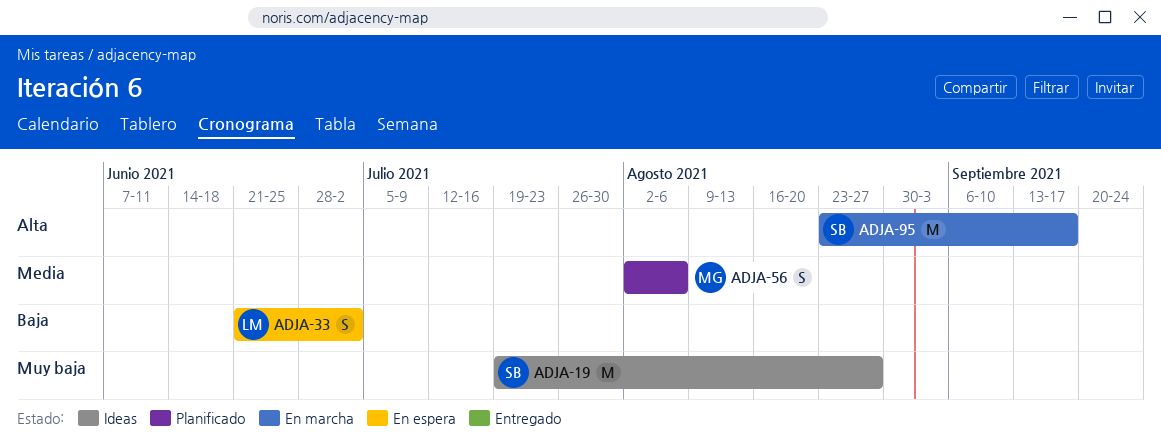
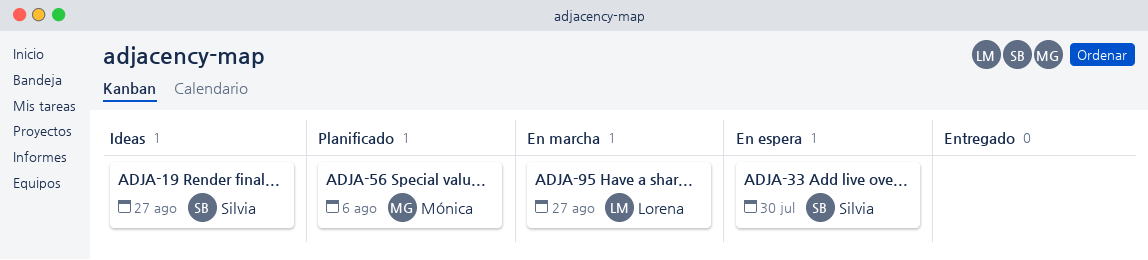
ADJA-33, owner: Lorena -> Silvia
ADJA-33, due: Jul 2 -> Jul 30
ADJA-95, owner: Silvia -> Lorena
ADJA-95, due: Sep 17 -> Aug 27

